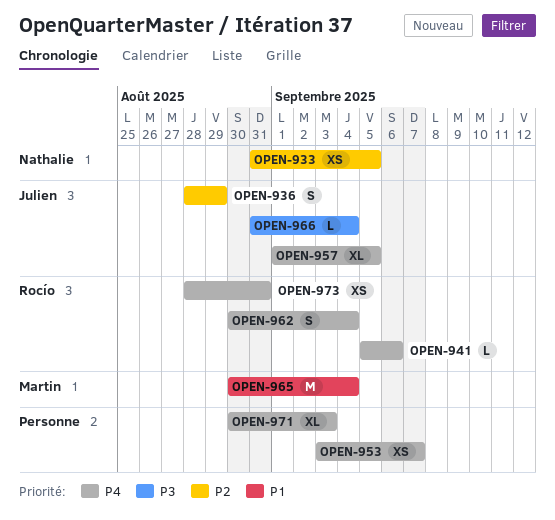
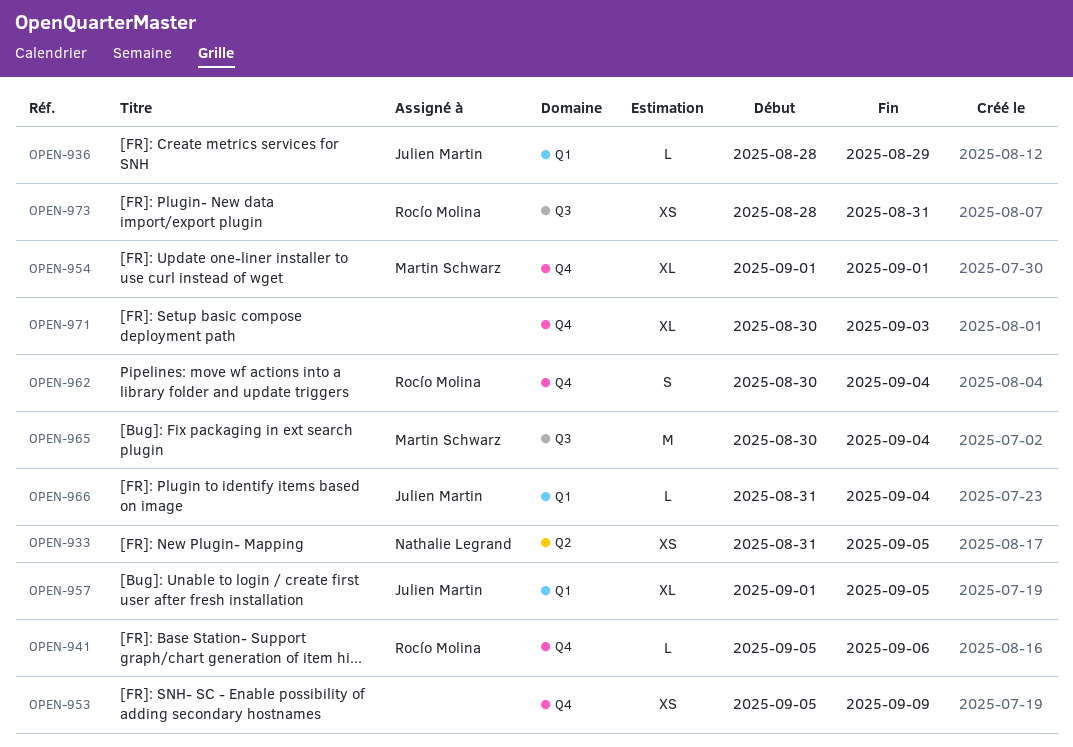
OPEN-936, estimate: S -> L
OPEN-953, start: Sep 3 -> Sep 5
OPEN-953, due: Sep 7 -> Sep 9
OPEN-954: none -> present

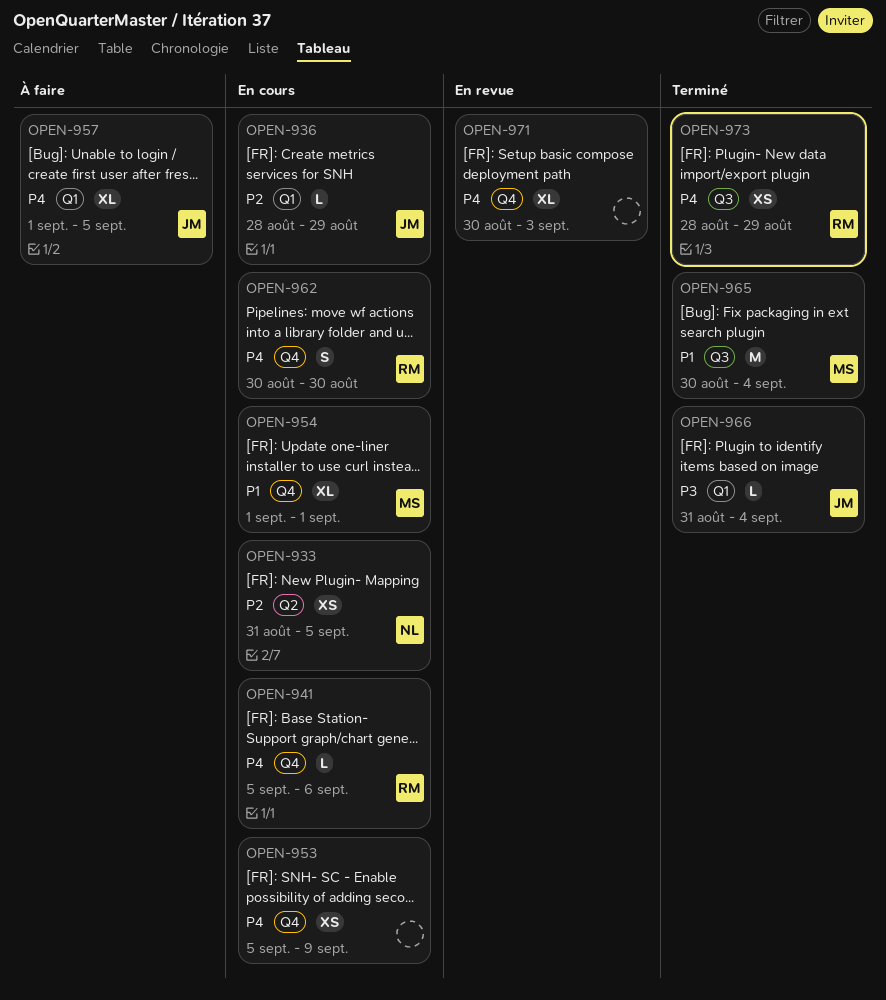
OPEN-962, due: Sep 4 -> Aug 30
OPEN-973, due: Aug 31 -> Aug 29

